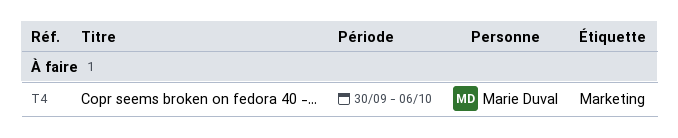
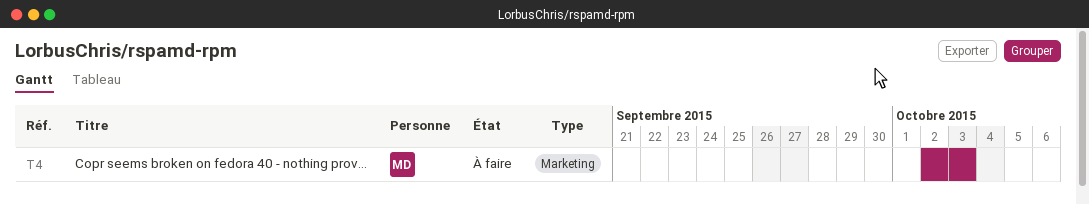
T4, start: Sep 30 -> Oct 2
T4, due: Oct 6 -> Oct 3

